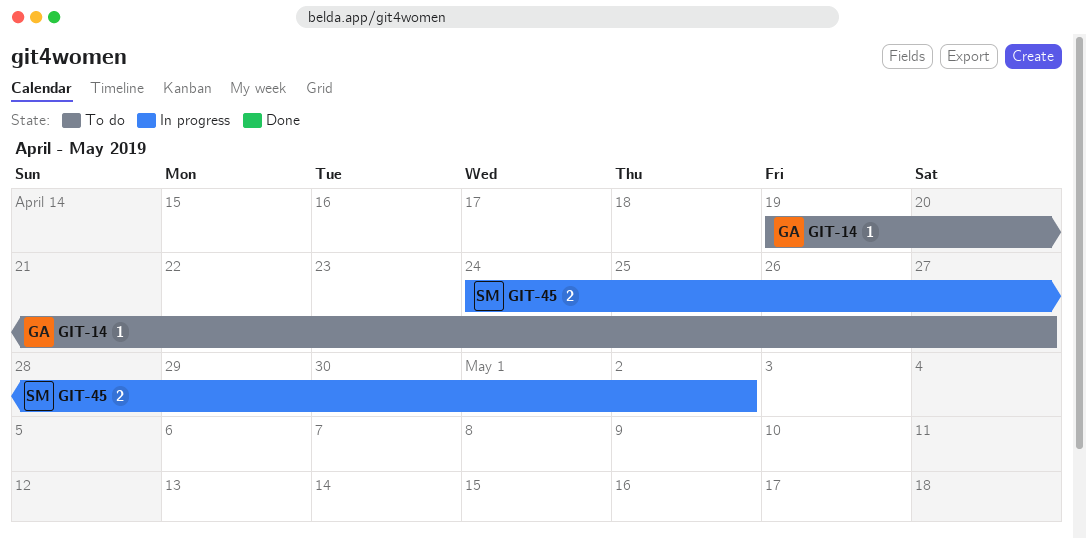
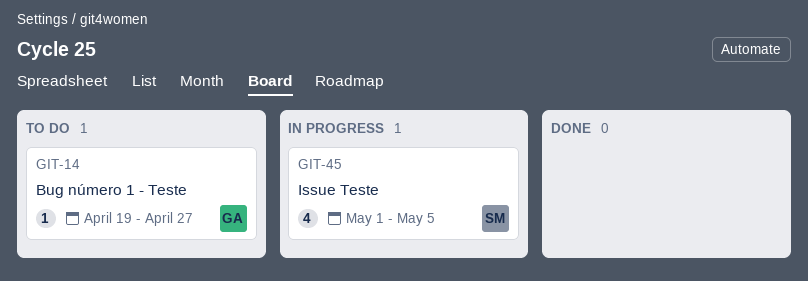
GIT-45, estimate: 2 -> 4
GIT-45, start: Apr 24 -> May 1
GIT-45, due: May 2 -> May 5

